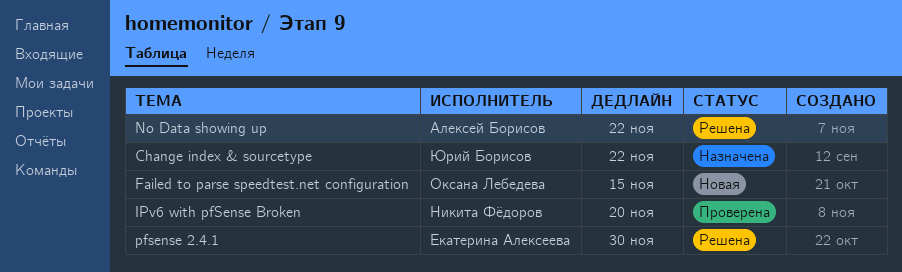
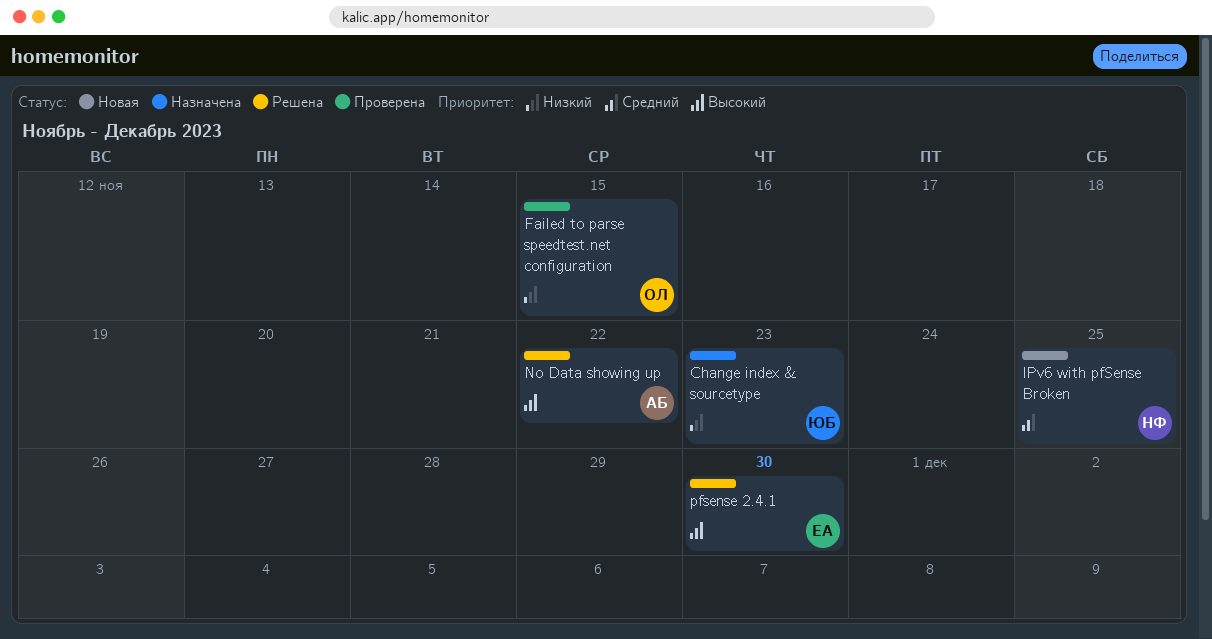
Change index & sourcetype, due: Nov 22 -> Nov 23
Failed to parse speedtest.net configuration, status: Новая -> Проверена
IPv6 with pfSense Broken, status: Проверена -> Новая
IPv6 with pfSense Broken, due: Nov 20 -> Nov 25

